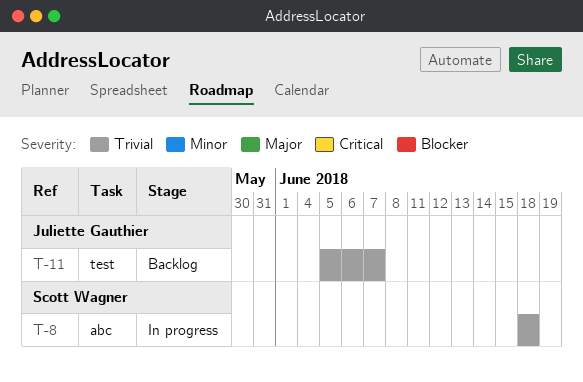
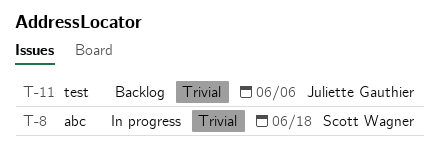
T-11, due: Jun 7 -> Jun 6

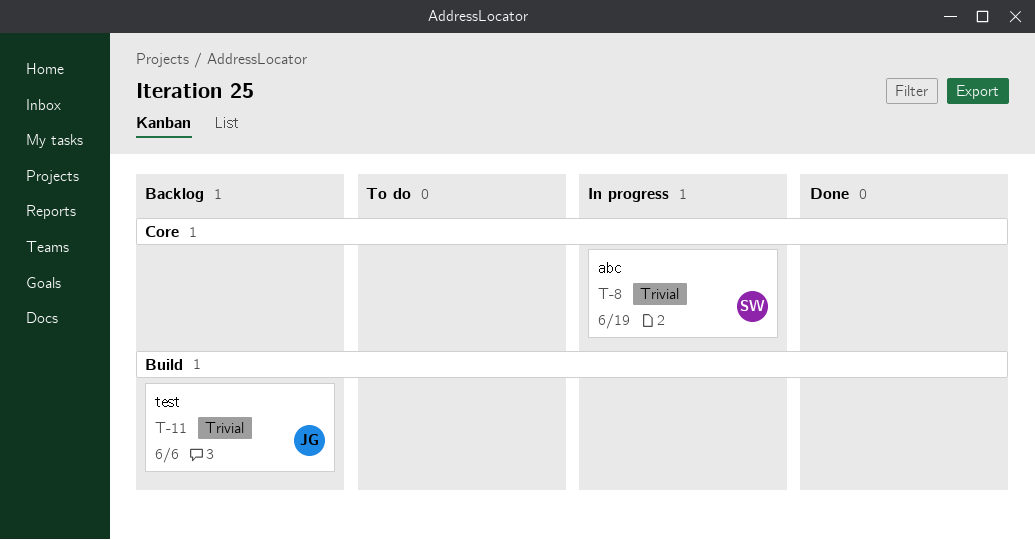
T-8, due: Jun 18 -> Jun 19

